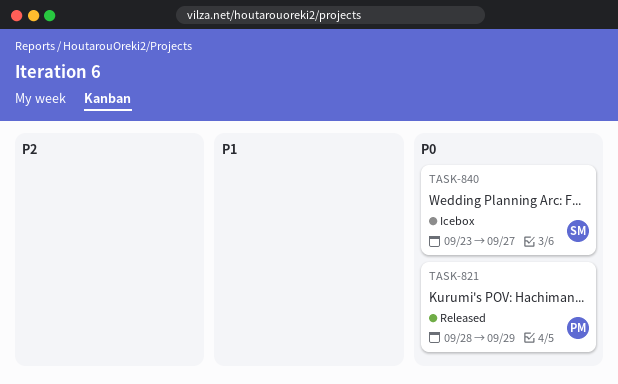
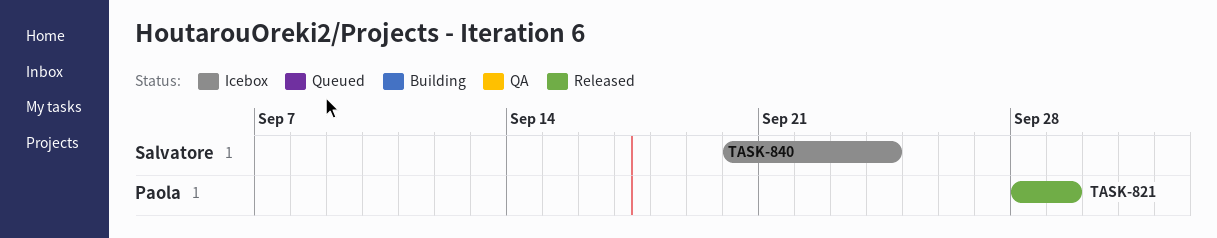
TASK-840, start: Sep 23 -> Sep 20
TASK-840, due: Sep 27 -> Sep 24

